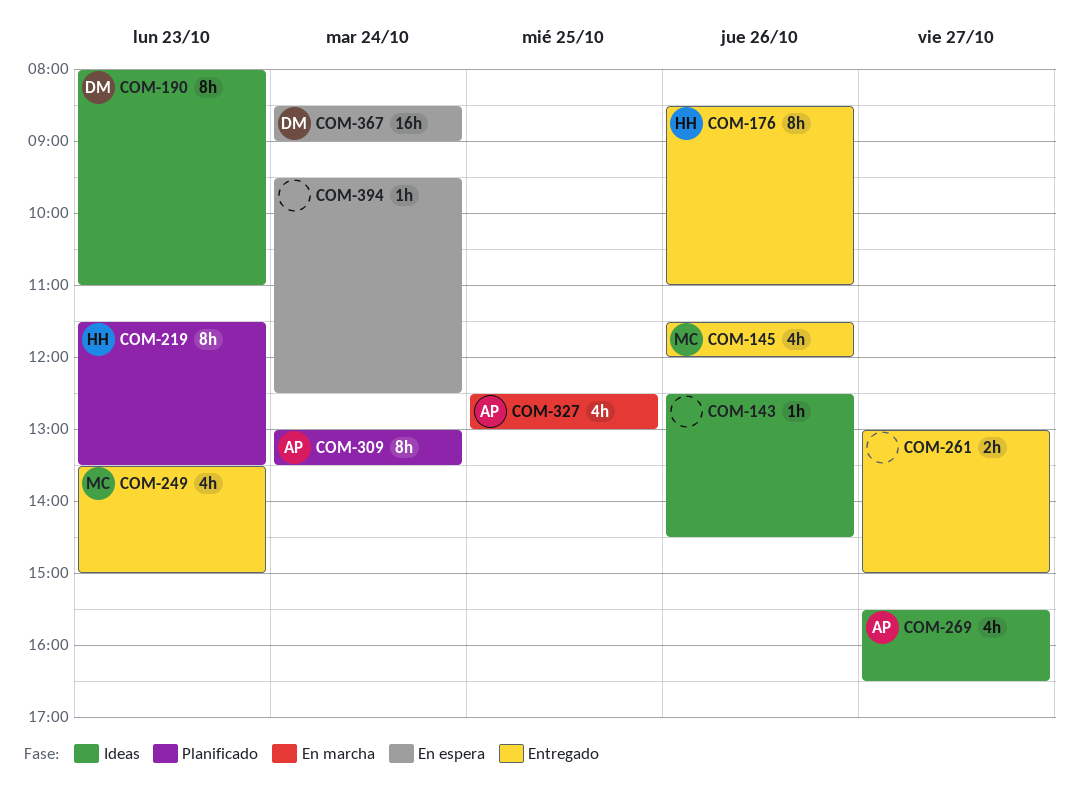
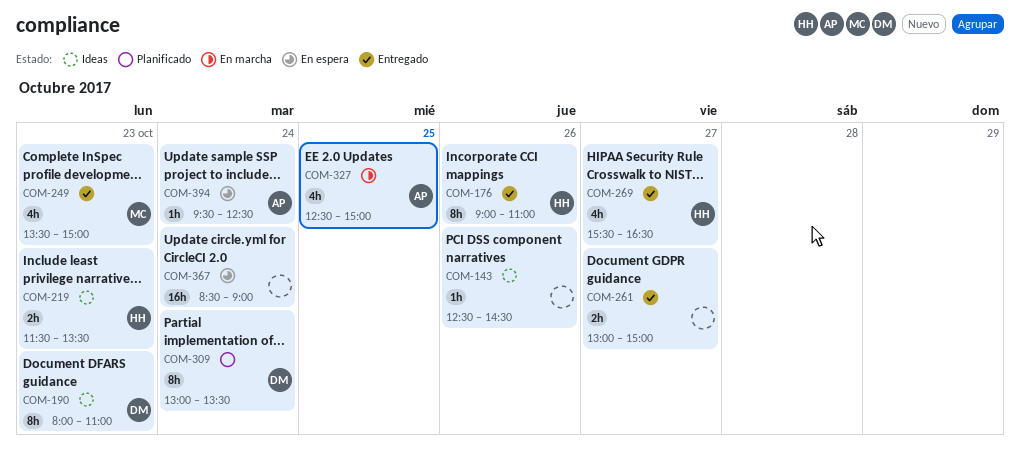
COM-145: present -> none
COM-176, begins: 08:30 -> 09:00
COM-219, status: Planificado -> Ideas
COM-219, estimate: 8h -> 2h
COM-269, status: Ideas -> Entregado
COM-269, owner: AP -> HH
COM-309, owner: AP -> DM
COM-327, ends: 13:00 -> 15:00
COM-367, owner: DM -> none
COM-394, owner: none -> AP

